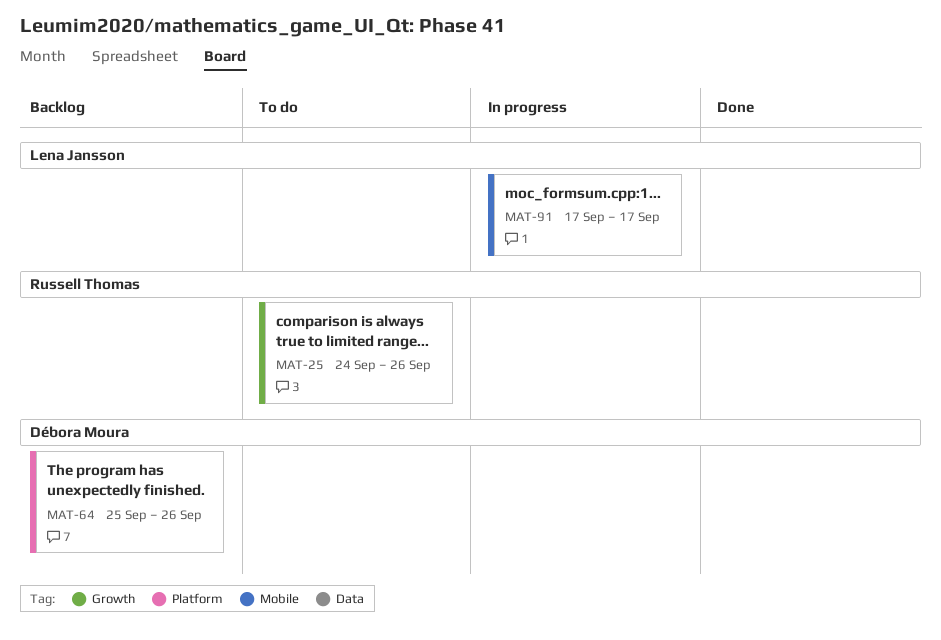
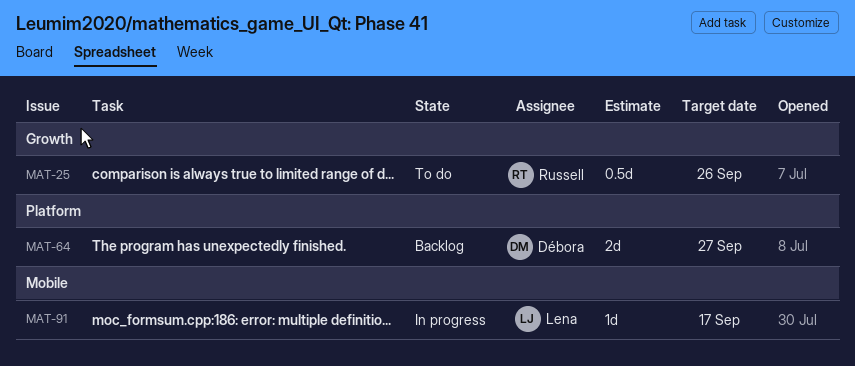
MAT-64, due: Sep 26 -> Sep 27

